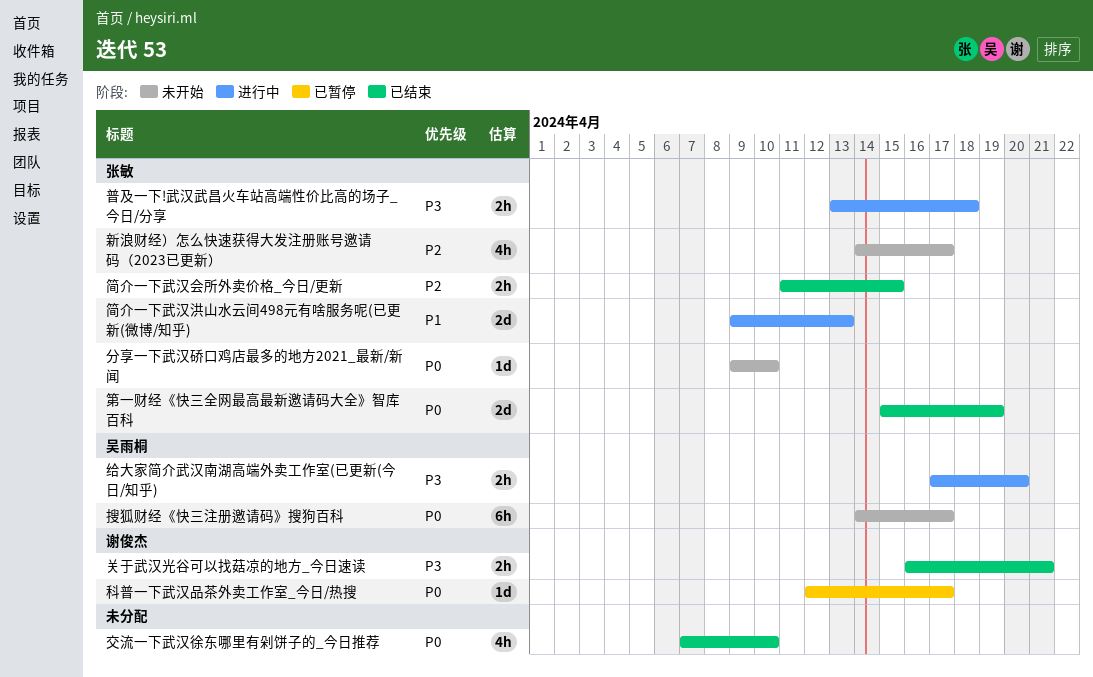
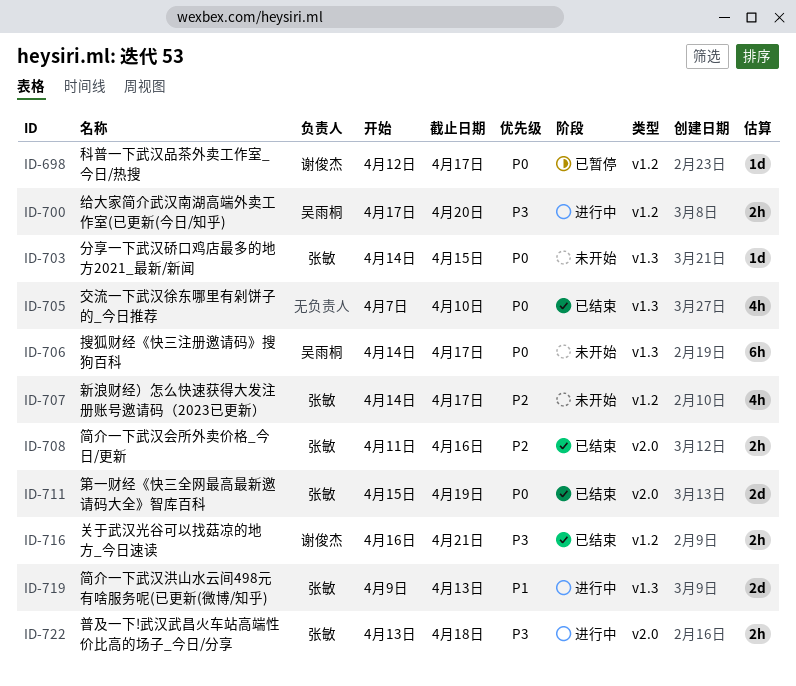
分享一下武汉硚口鸡店最多的地方2021_最新/新闻, start: Apr 9 -> Apr 14
分享一下武汉硚口鸡店最多的地方2021_最新/新闻, due: Apr 10 -> Apr 15
简介一下武汉会所外卖价格_今日/更新, due: Apr 15 -> Apr 16

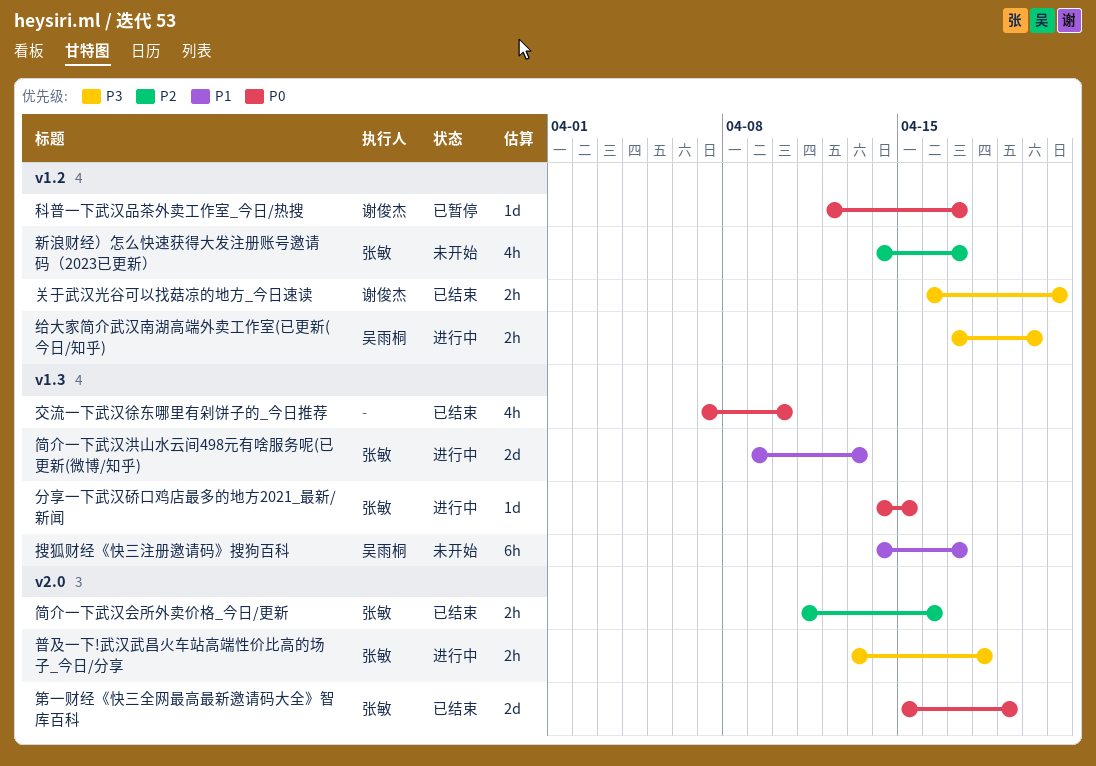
分享一下武汉硚口鸡店最多的地方2021_最新/新闻, status: 未开始 -> 进行中
搜狐财经《快三注册邀请码》搜狗百科, priority: P0 -> P1

